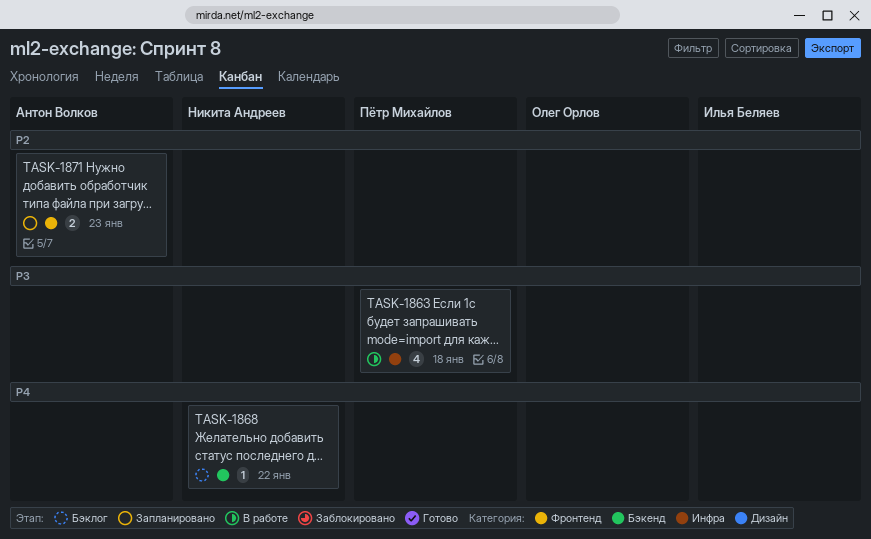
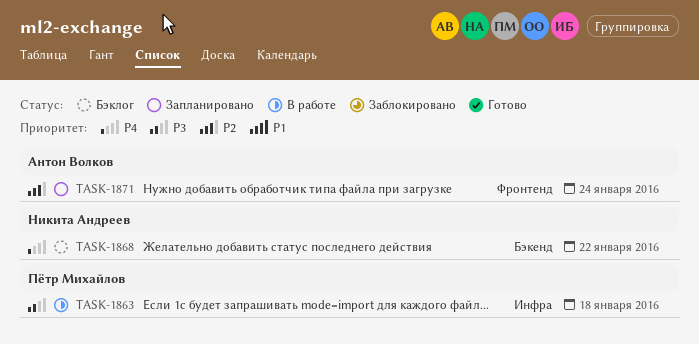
TASK-1871, due: Jan 23 -> Jan 24

